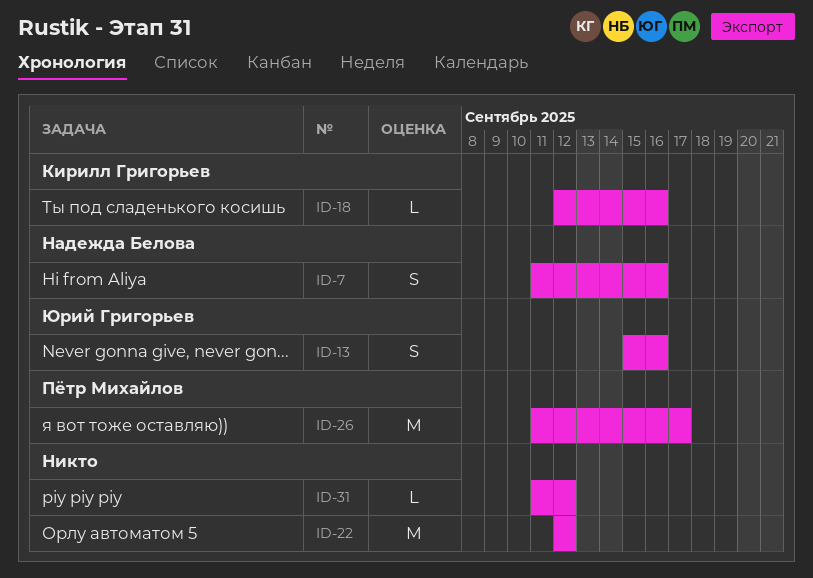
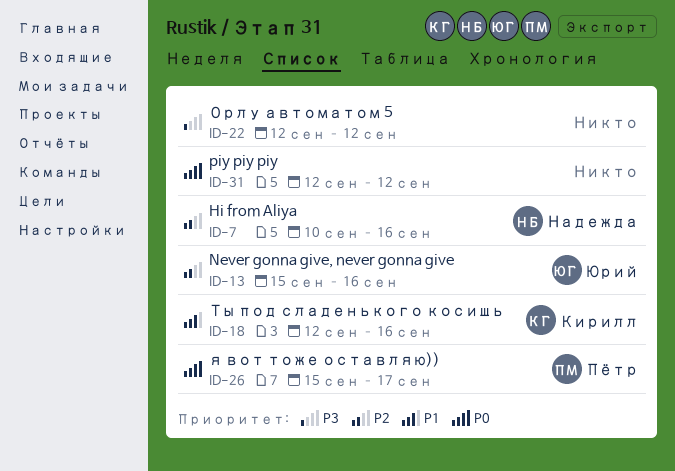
ID-7, start: Sep 11 -> Sep 10
ID-26, start: Sep 11 -> Sep 15
ID-31, start: Sep 11 -> Sep 12

